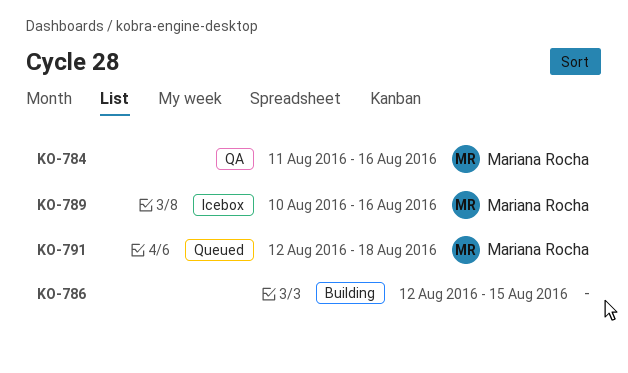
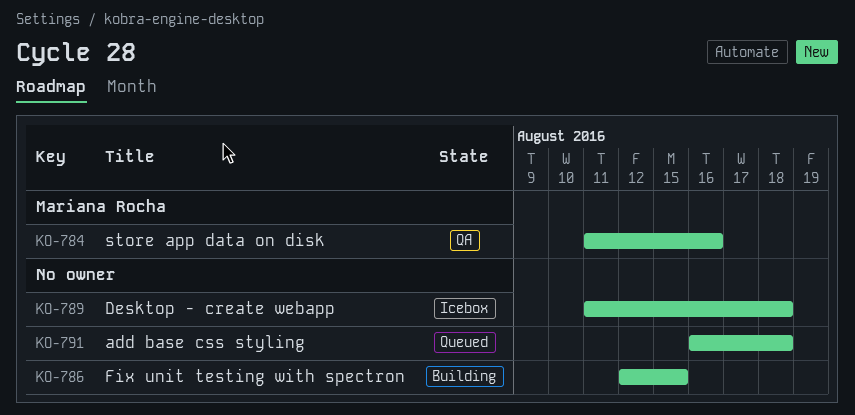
KO-789, owner: Mariana Rocha -> none
KO-789, start: Aug 10 -> Aug 11
KO-789, due: Aug 16 -> Aug 18
KO-791, owner: Mariana Rocha -> none
KO-791, start: Aug 12 -> Aug 16

